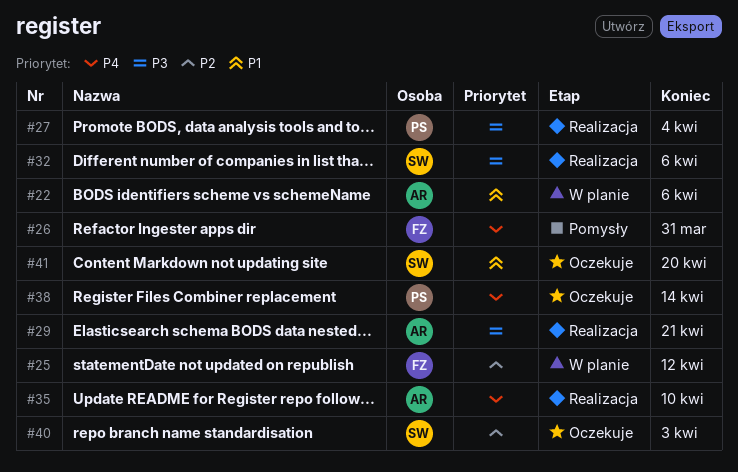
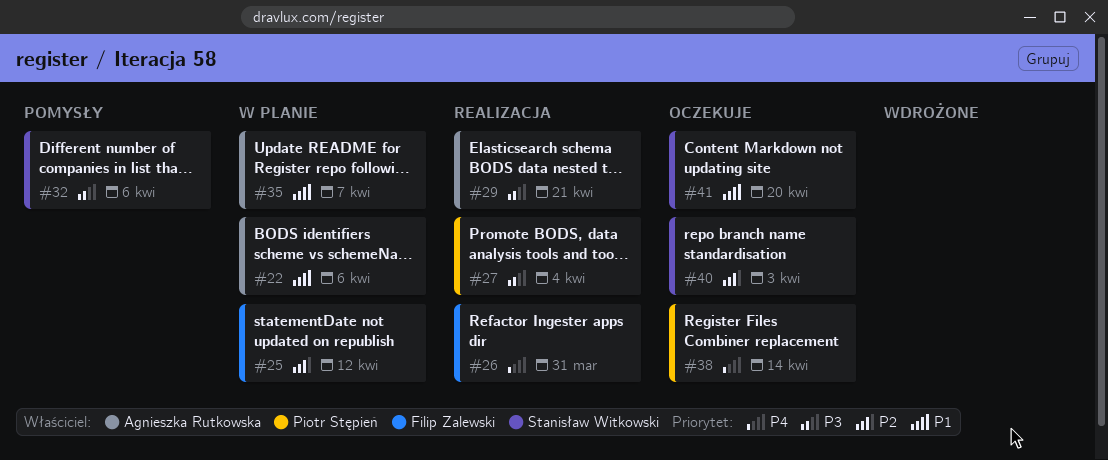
#26, status: Pomysły -> Realizacja
#32, status: Realizacja -> Pomysły
#35, status: Realizacja -> W planie
#35, priority: P4 -> P1
#35, due: Apr 10 -> Apr 7

